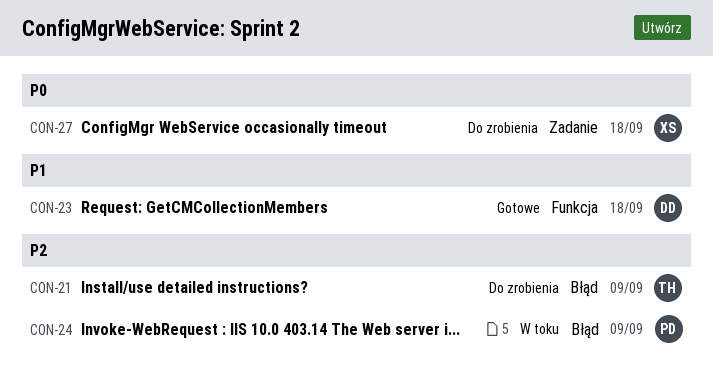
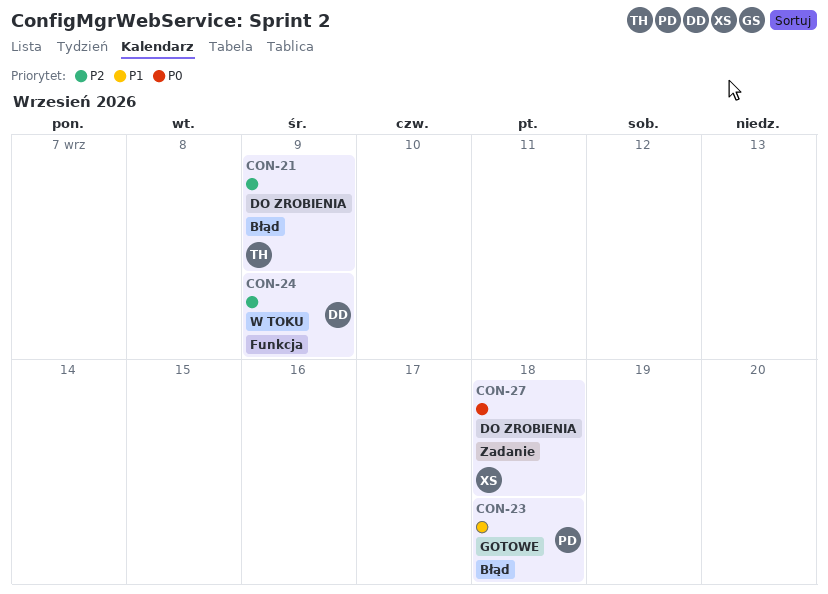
CON-23, owner: DD -> PD
CON-23, label: Funkcja -> Błąd
CON-24, owner: PD -> DD
CON-24, label: Błąd -> Funkcja

